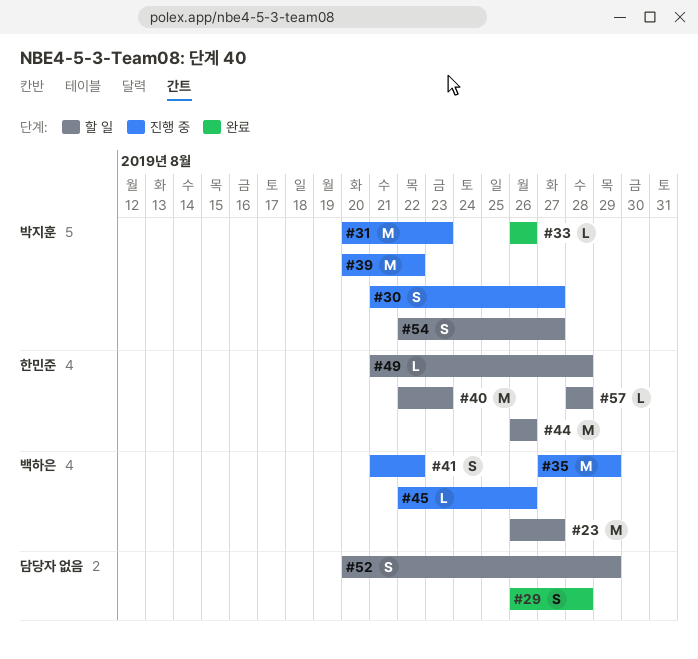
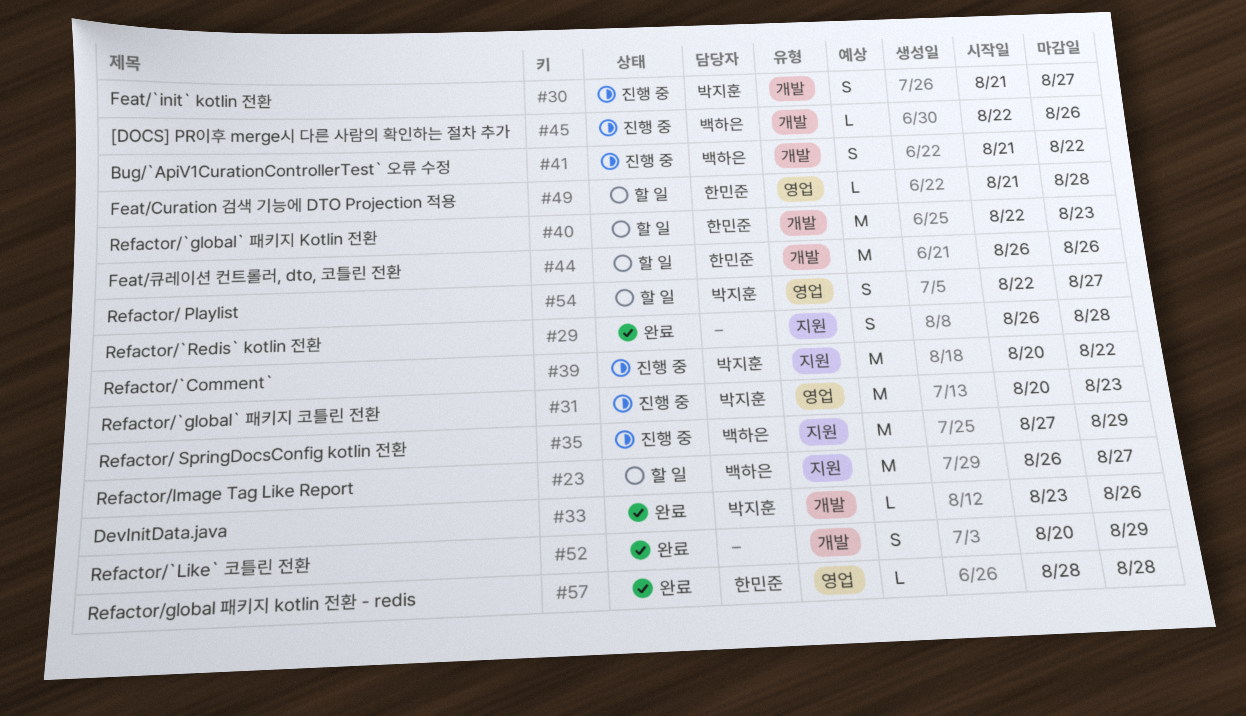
#33, start: Aug 26 -> Aug 23
#52, status: 할 일 -> 완료
#57, status: 할 일 -> 완료

